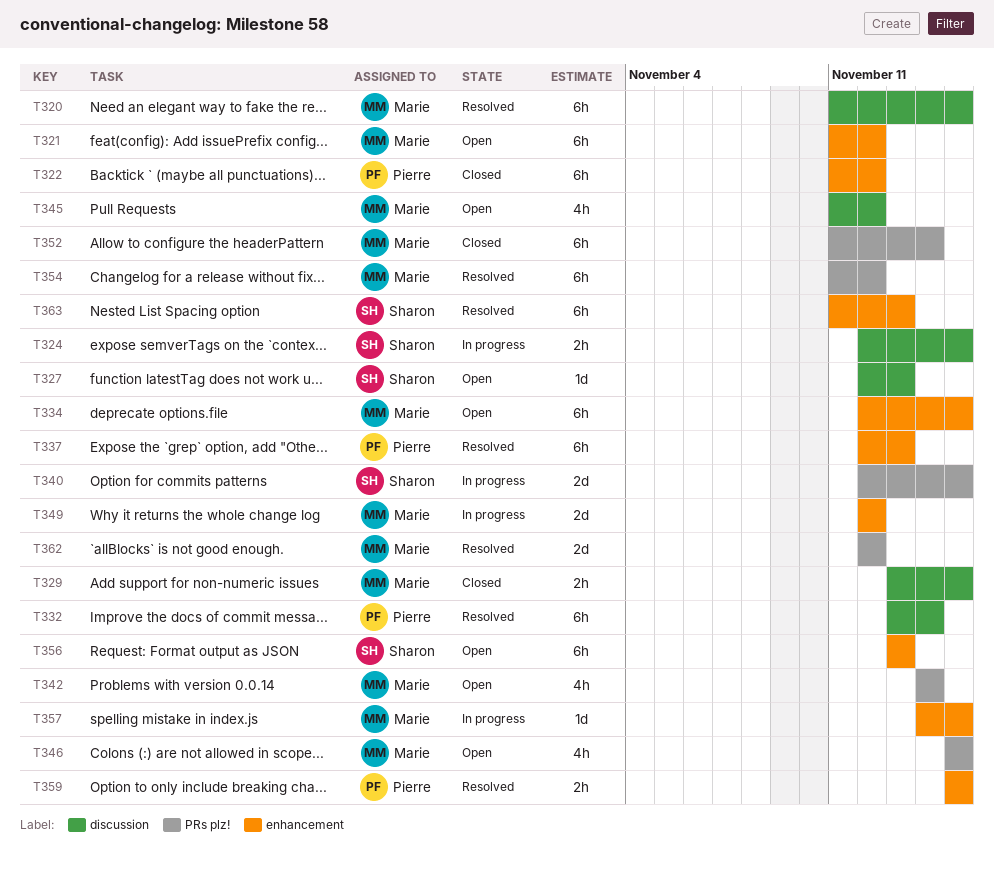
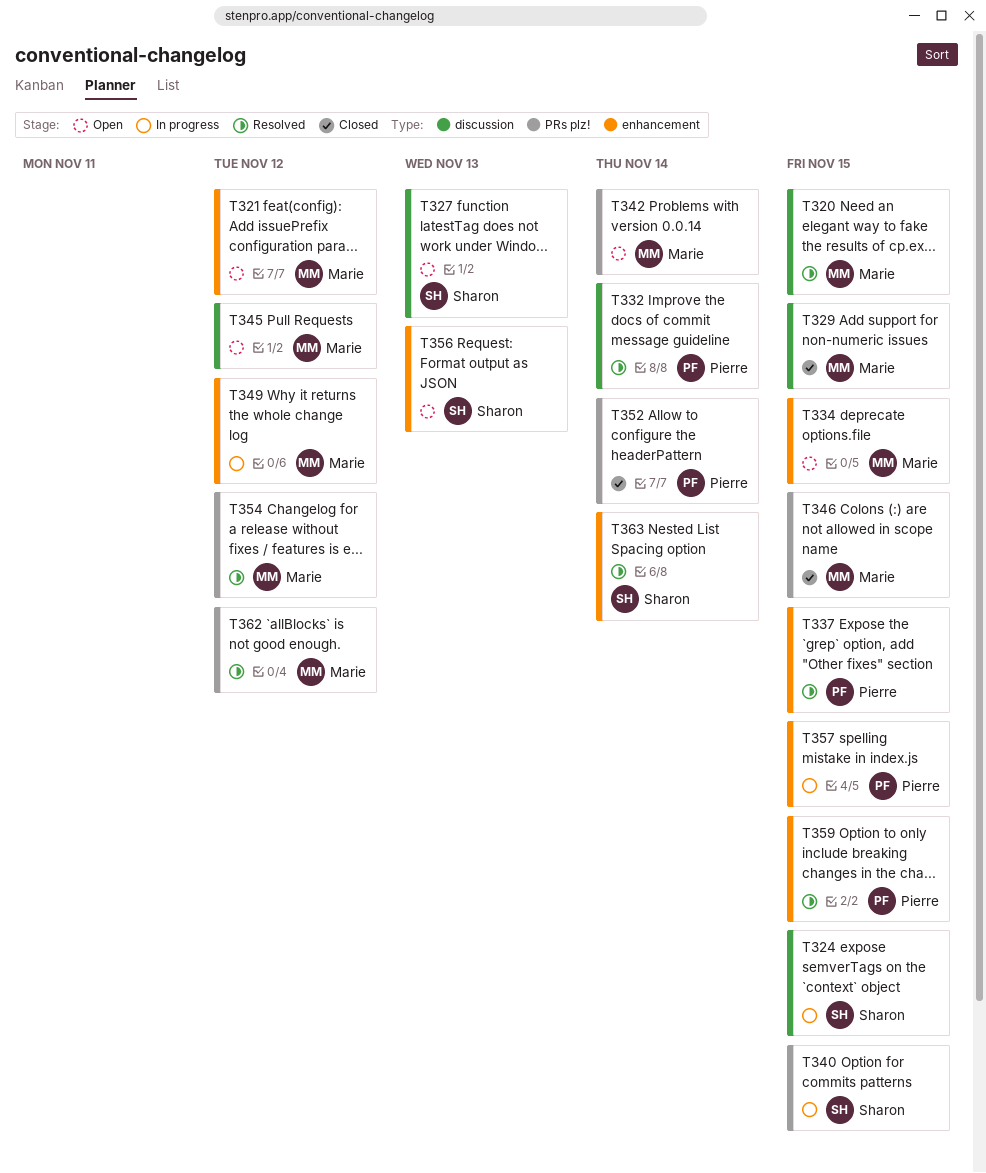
T322: present -> none
T337, due: Nov 13 -> Nov 15
T346, status: Open -> Closed
T352, owner: Marie -> Pierre
T357, owner: Marie -> Pierre
T363, due: Nov 13 -> Nov 14

